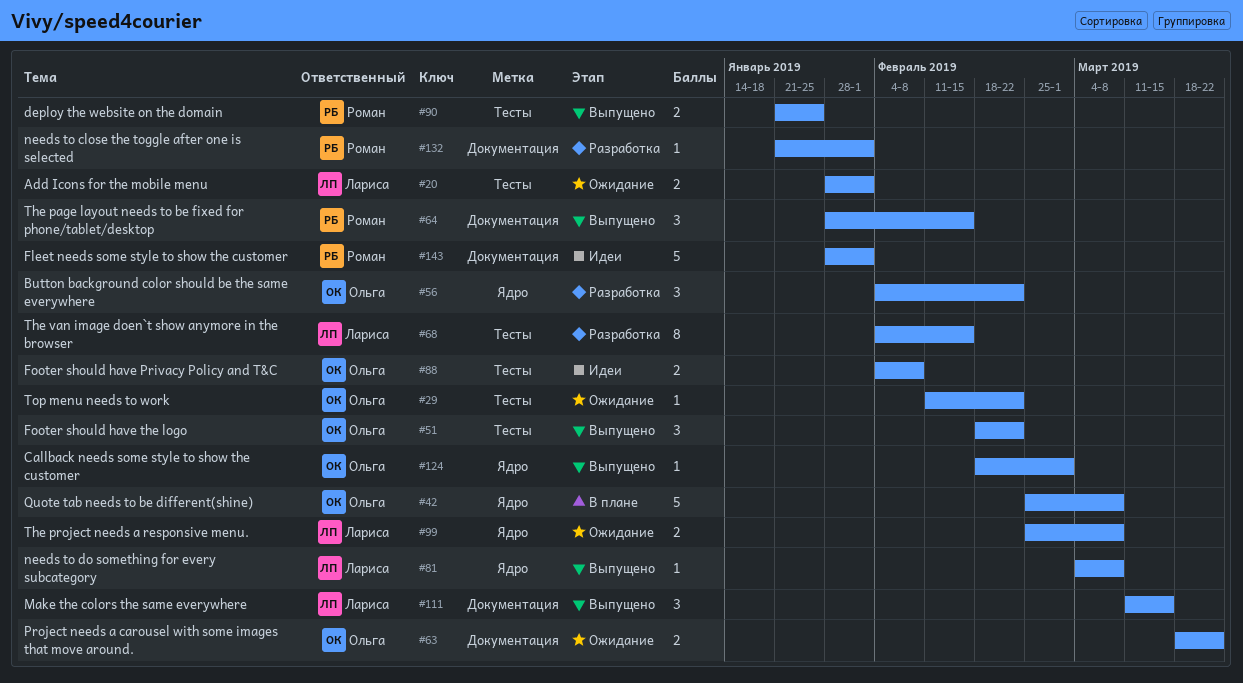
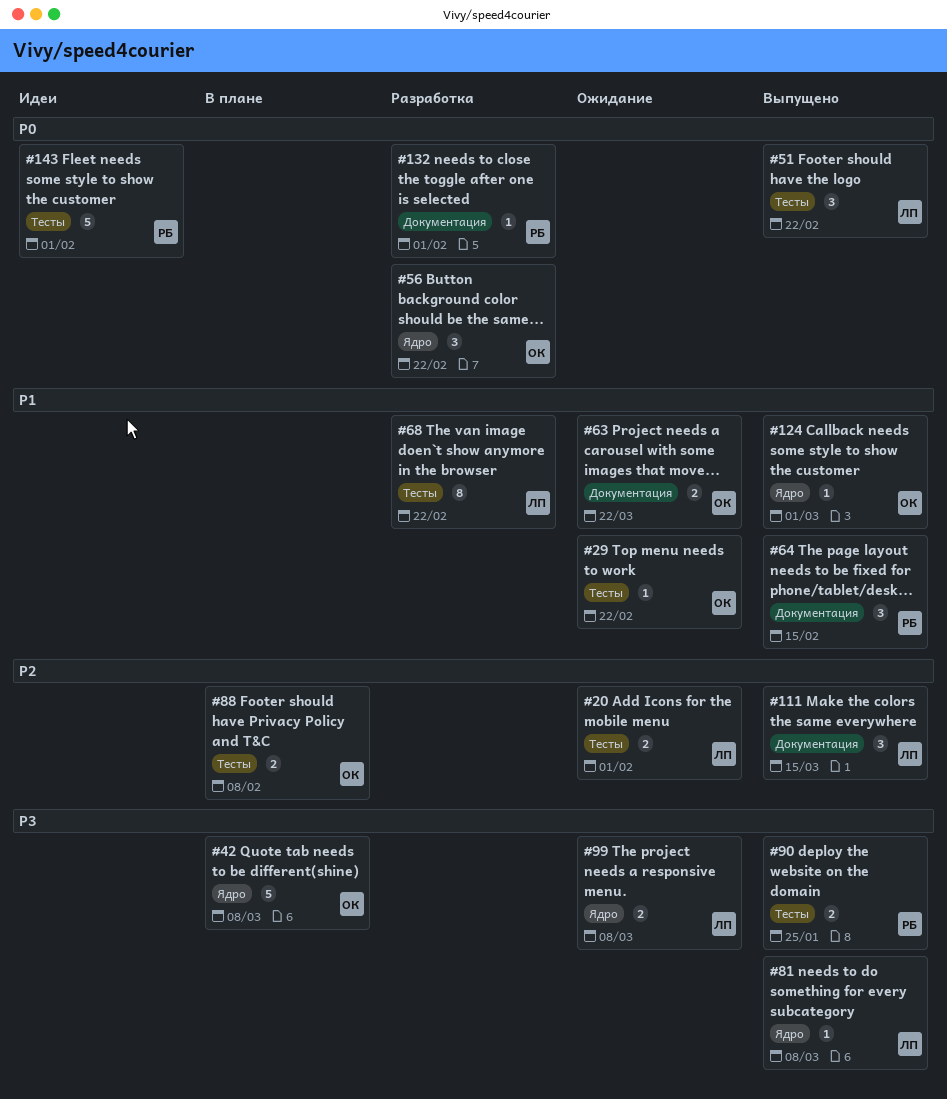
#51, owner: Ольга -> Лариса
#68, due: Feb 15 -> Feb 22
#88, status: Идеи -> В плане
#143, label: Документация -> Тесты

